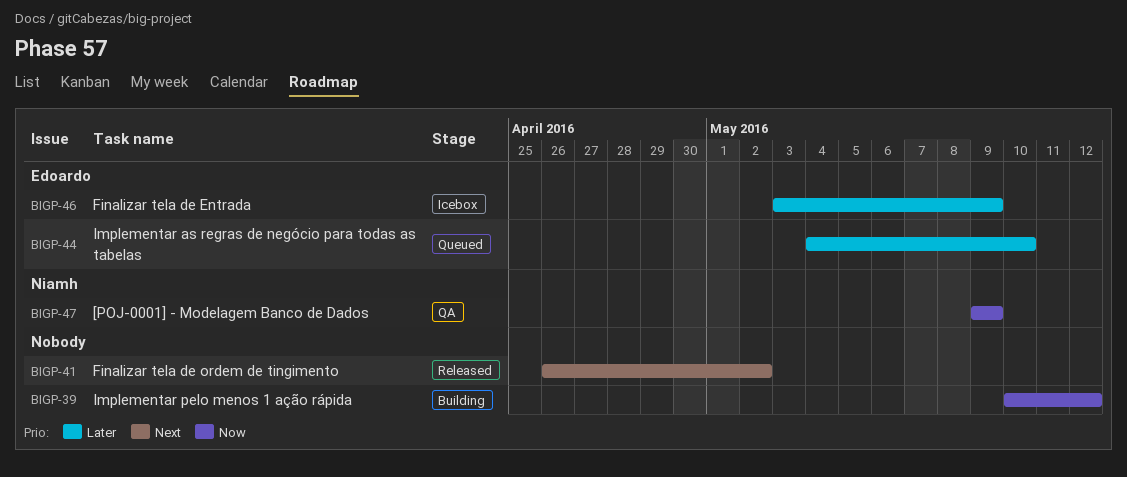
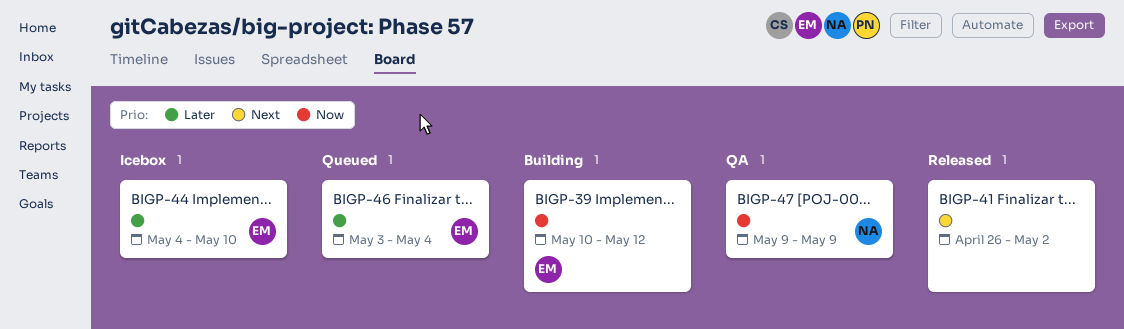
BIGP-39, owner: none -> Edoardo
BIGP-44, status: Queued -> Icebox
BIGP-46, status: Icebox -> Queued
BIGP-46, due: May 9 -> May 4

